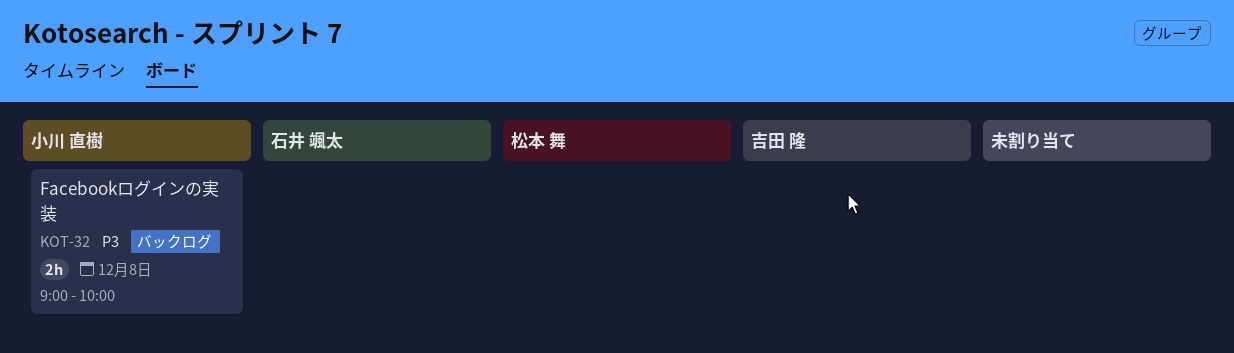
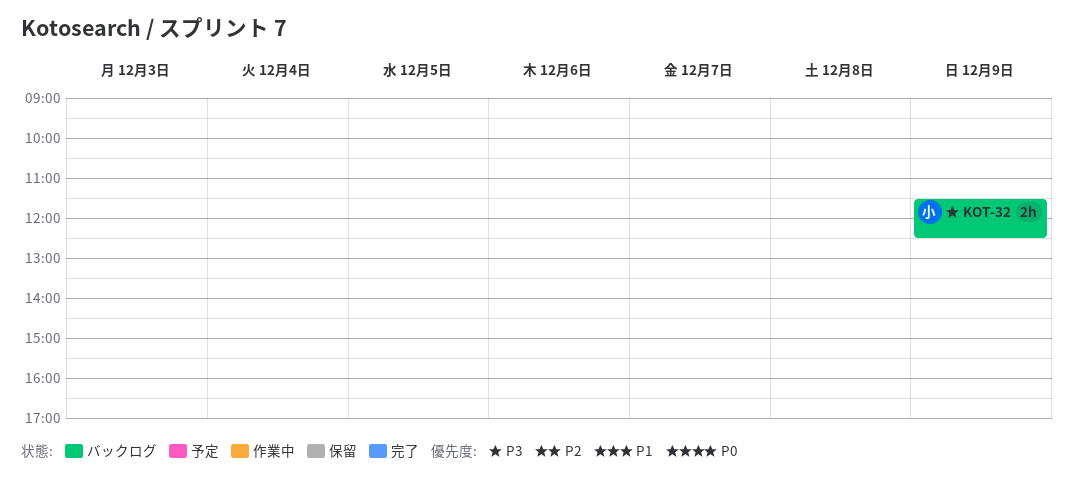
KOT-32, day: Dec 8 -> Dec 9
KOT-32, begins: 09:00 -> 11:30
KOT-32, ends: 10:00 -> 12:30

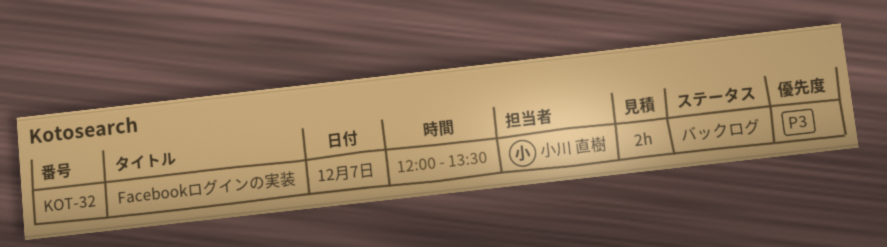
KOT-32, day: Dec 9 -> Dec 7
KOT-32, begins: 11:30 -> 12:00
KOT-32, ends: 12:30 -> 13:30

